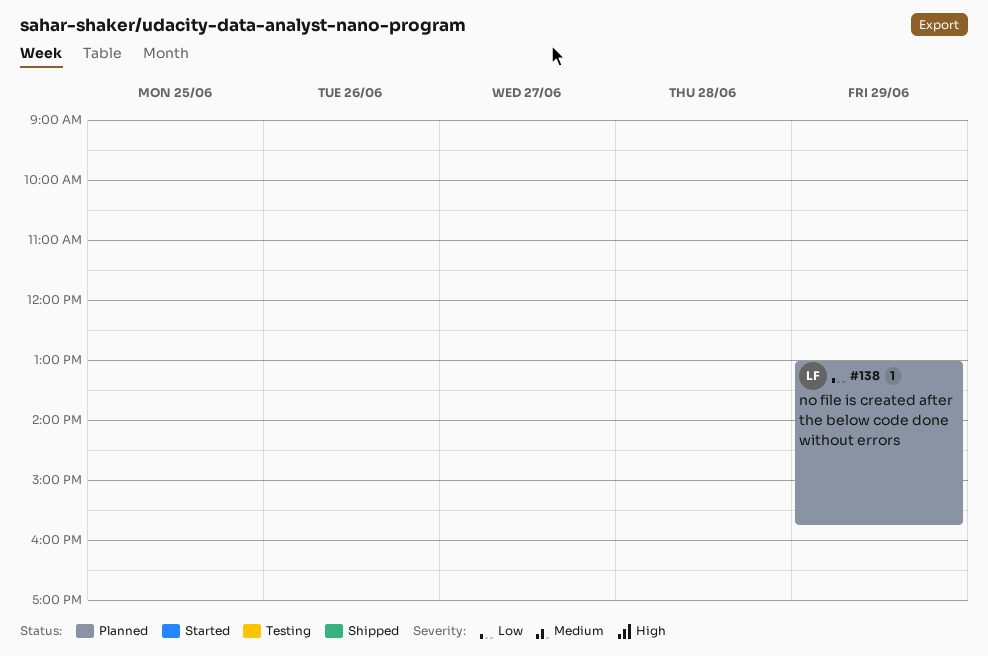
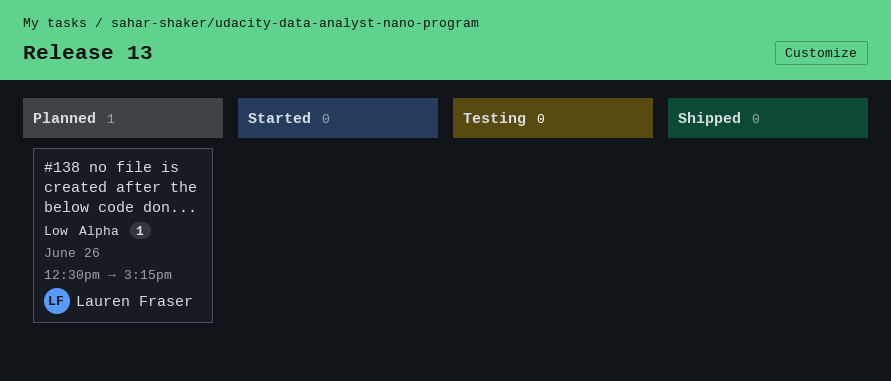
#138, day: Jun 29 -> Jun 26
#138, begins: 13:00 -> 12:30
#138, ends: 15:45 -> 15:15

